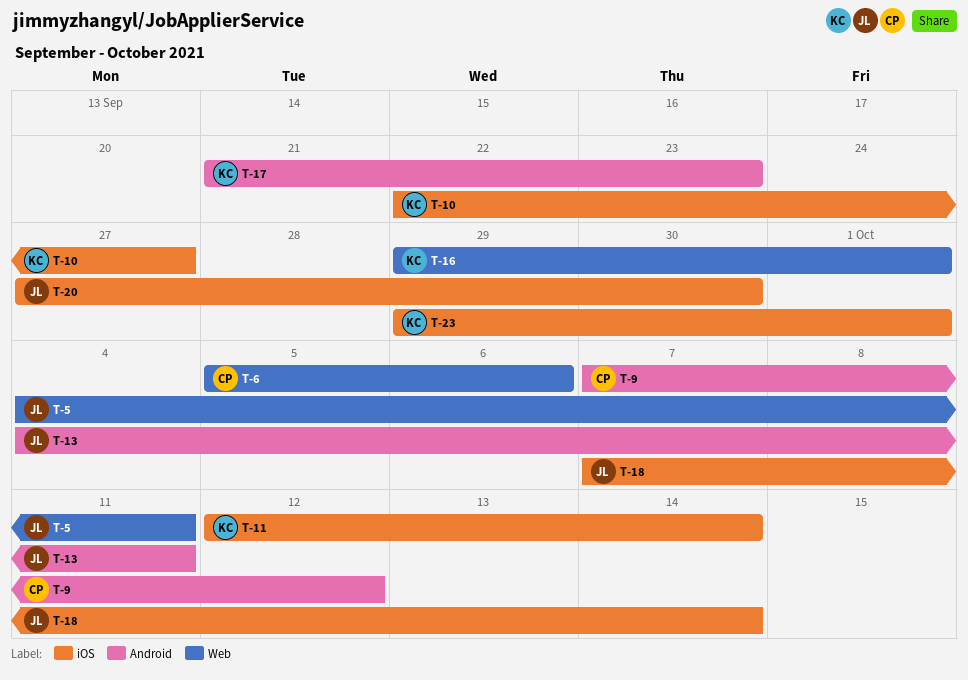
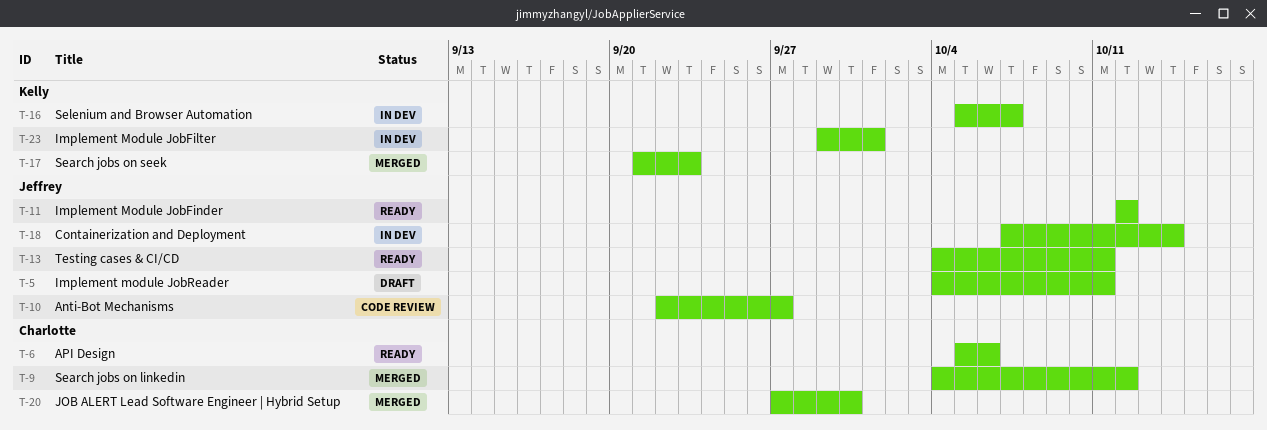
T-9, start: Oct 7 -> Oct 4
T-10, owner: Kelly -> Jeffrey
T-11, owner: Kelly -> Jeffrey
T-11, due: Oct 14 -> Oct 12
T-16, start: Sep 29 -> Oct 5
T-16, due: Oct 1 -> Oct 7
T-20, owner: Jeffrey -> Charlotte

